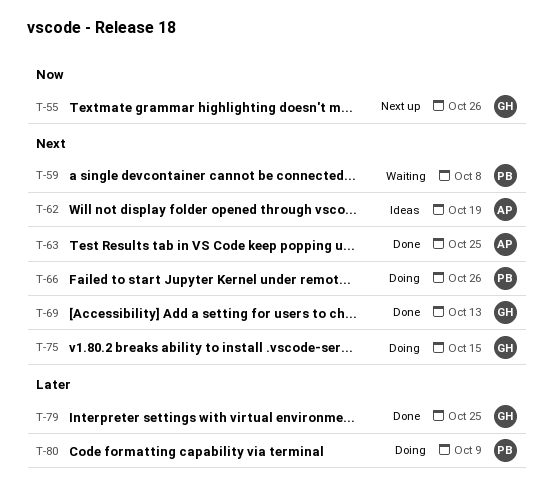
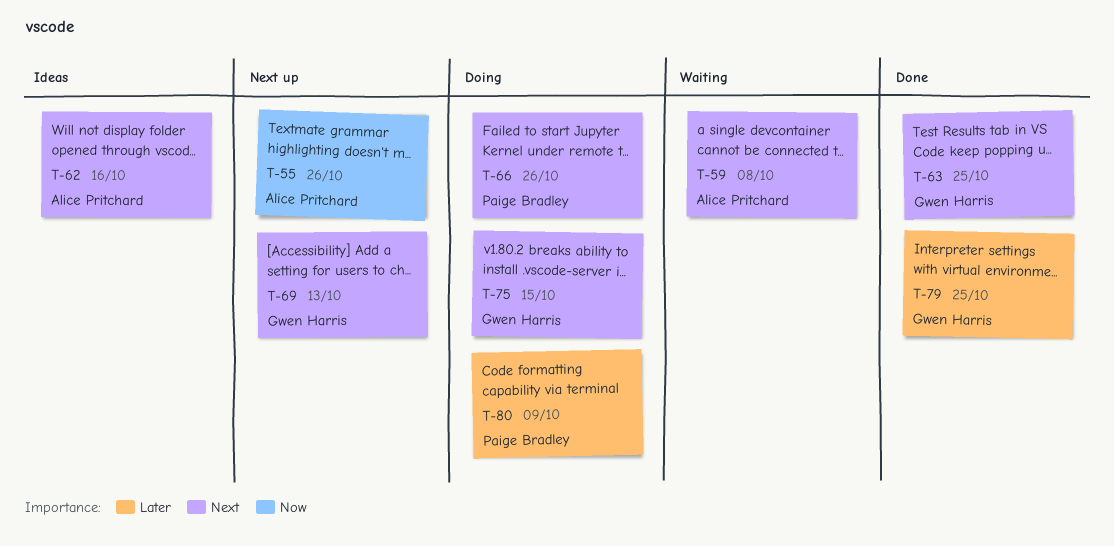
T-55, owner: Gwen Harris -> Alice Pritchard
T-59, owner: Paige Bradley -> Alice Pritchard
T-62, due: Oct 19 -> Oct 16
T-63, owner: Alice Pritchard -> Gwen Harris
T-69, status: Done -> Next up

